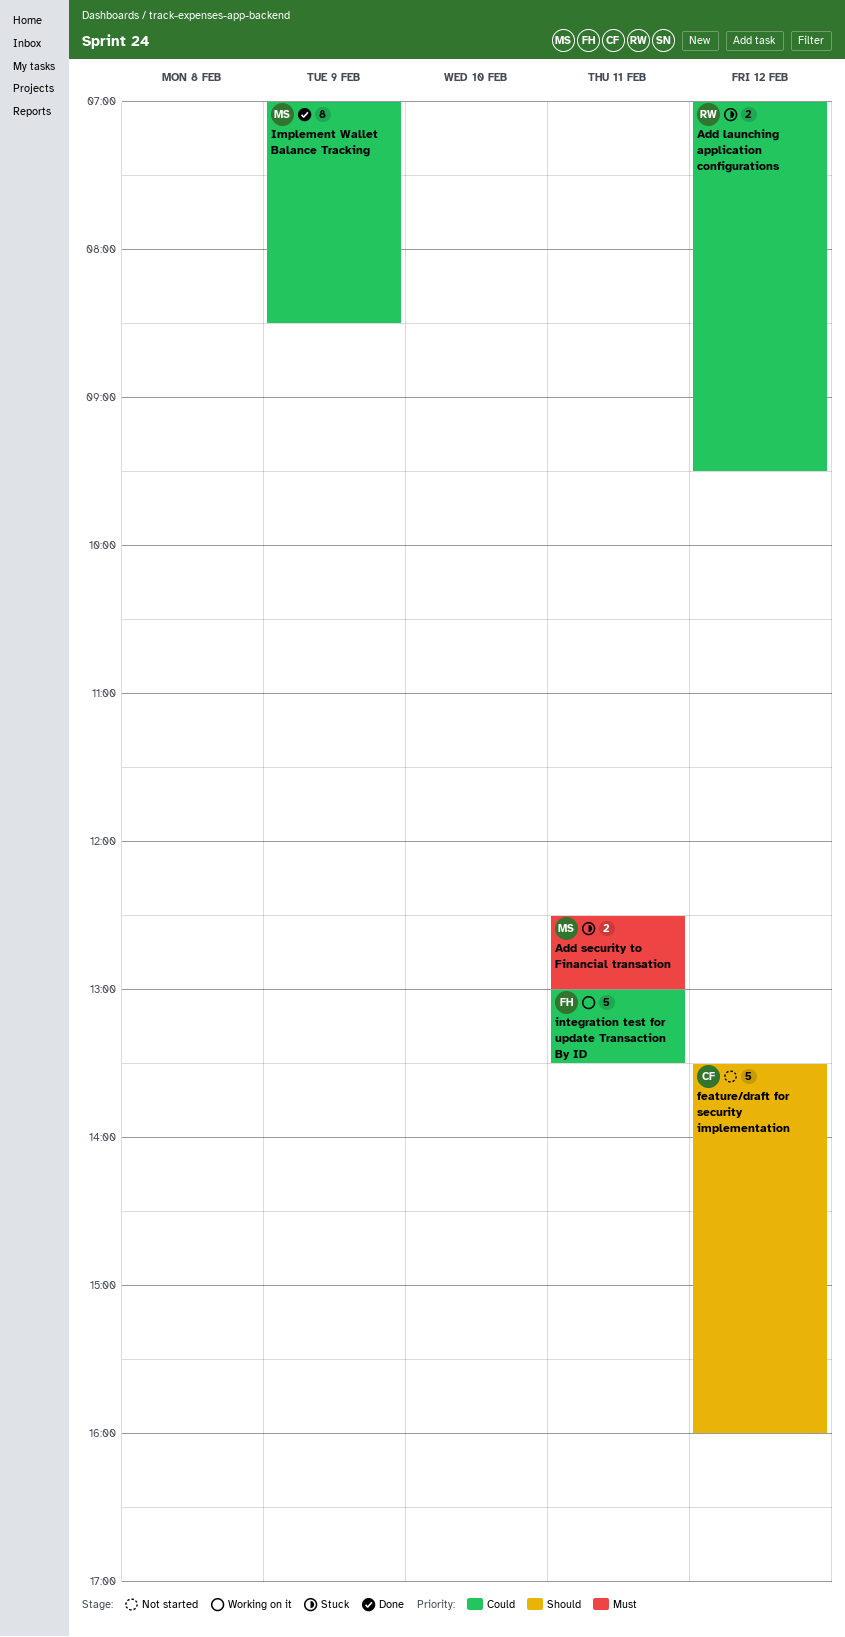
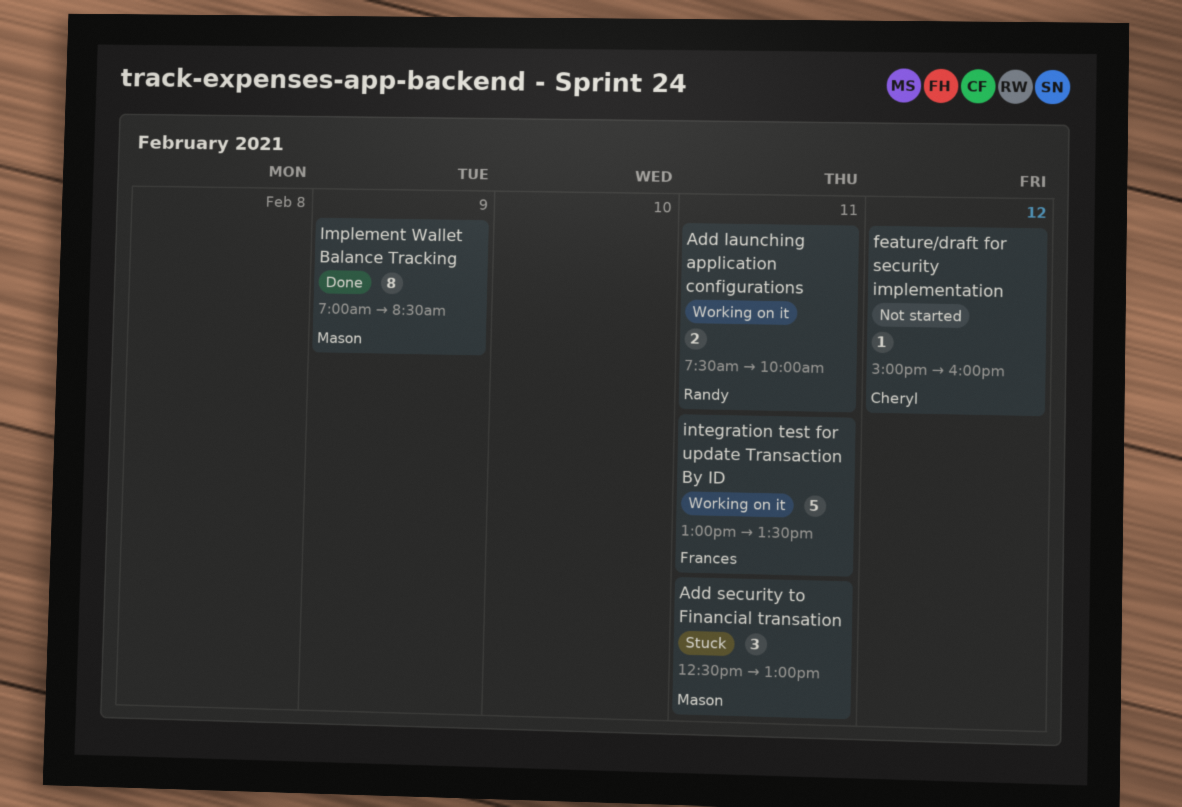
Add launching application configurations, status: Stuck -> Working on it
Add launching application configurations, day: Feb 12 -> Feb 11
Add launching application configurations, begins: 07:00 -> 07:30
Add launching application configurations, ends: 09:30 -> 10:00
Add security to Financial transation, estimate: 2 -> 3
feature/draft for security implementation, estimate: 5 -> 1
feature/draft for security implementation, begins: 13:30 -> 15:00

